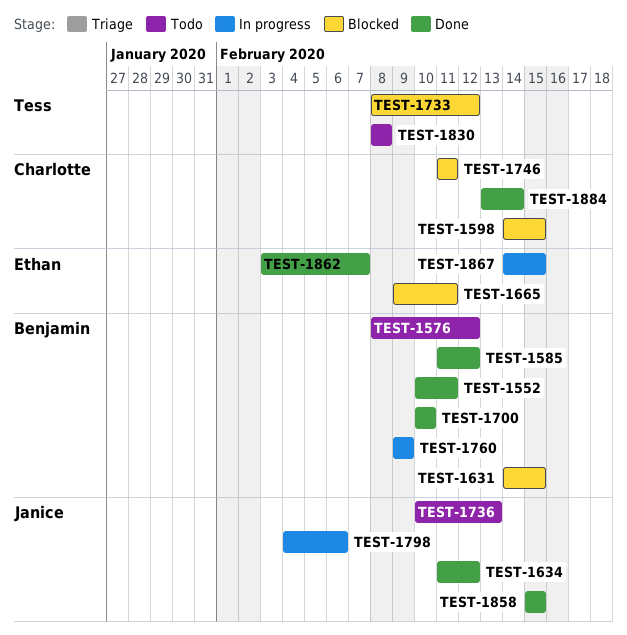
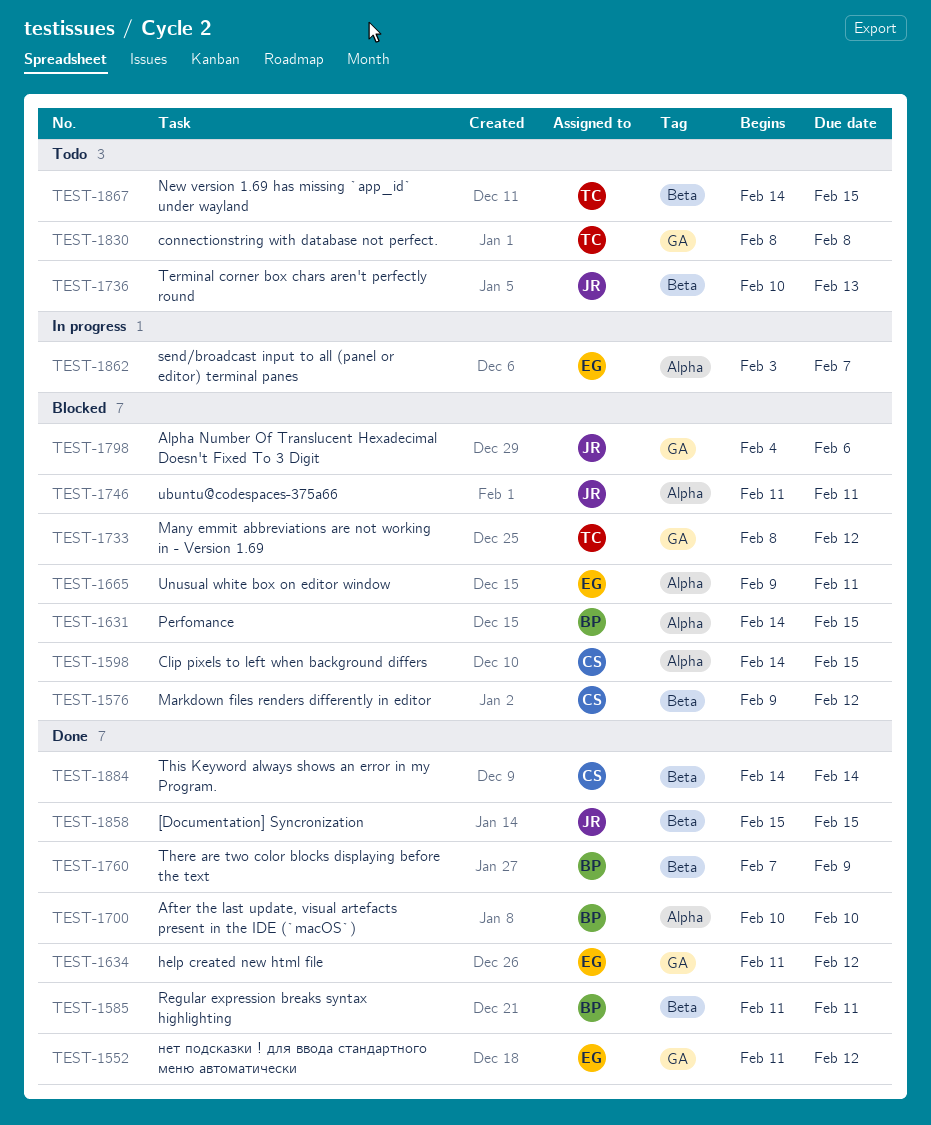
TEST-1552, owner: Benjamin -> Ethan
TEST-1552, start: Feb 10 -> Feb 11
TEST-1552, due: Feb 11 -> Feb 12
TEST-1576, status: Todo -> Blocked
TEST-1576, owner: Benjamin -> Charlotte
TEST-1576, start: Feb 8 -> Feb 9
TEST-1585, due: Feb 12 -> Feb 11
TEST-1634, owner: Janice -> Ethan
TEST-1746, owner: Charlotte -> Janice
TEST-1760, status: In progress -> Done
TEST-1760, start: Feb 9 -> Feb 7
TEST-1798, status: In progress -> Blocked
TEST-1862, status: Done -> In progress
TEST-1867, status: In progress -> Todo
TEST-1867, owner: Ethan -> Tess
TEST-1884, start: Feb 13 -> Feb 14

